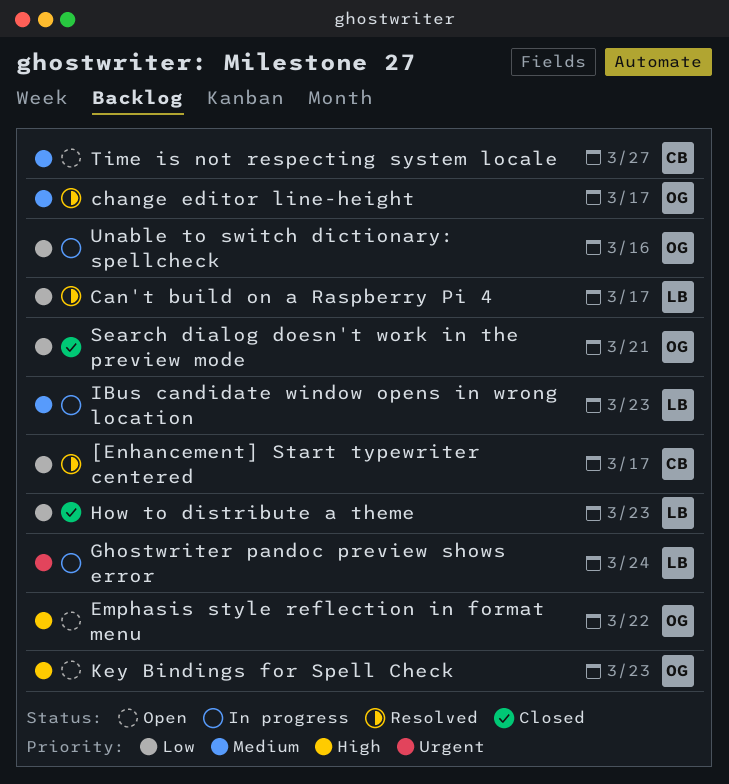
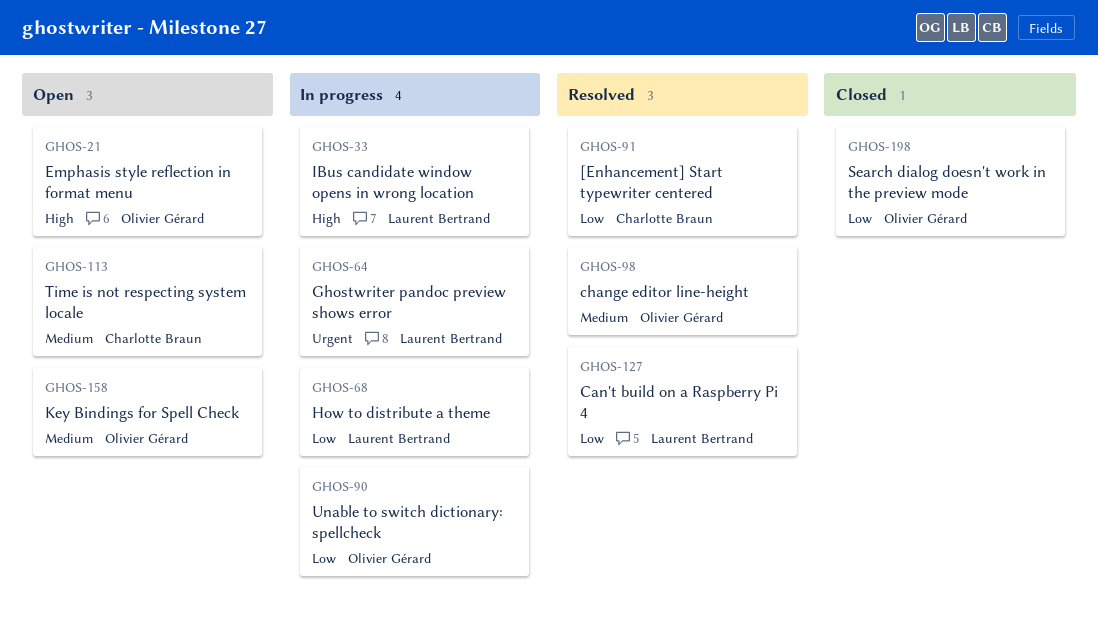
How to distribute a theme, status: Closed -> In progress
IBus candidate window opens in wrong location, priority: Medium -> High
Key Bindings for Spell Check, priority: High -> Medium

